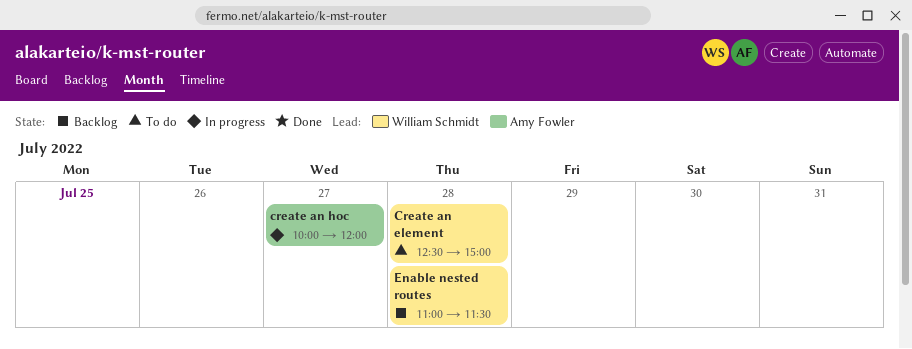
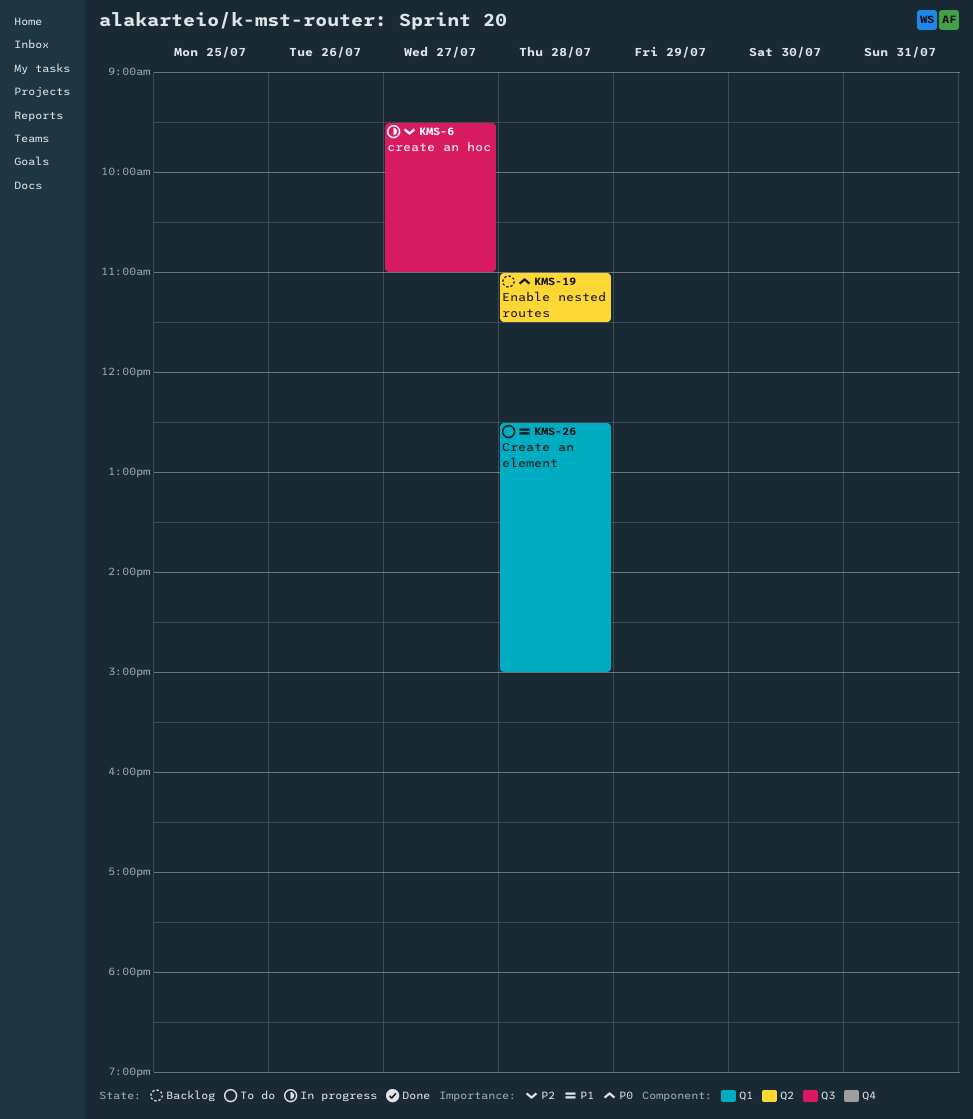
create an hoc, begins: 10:00 -> 09:30
create an hoc, ends: 12:00 -> 11:00

